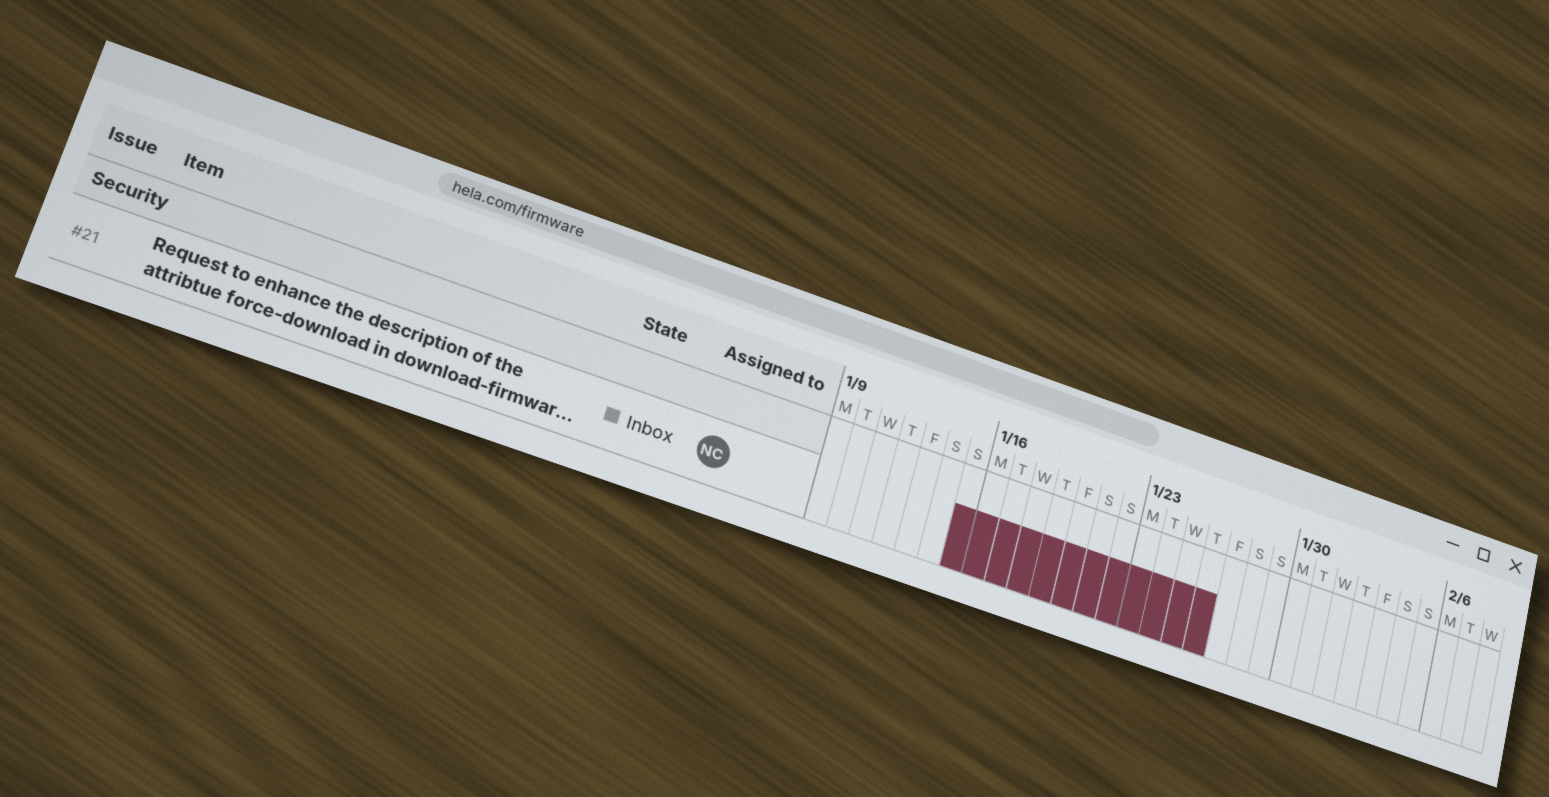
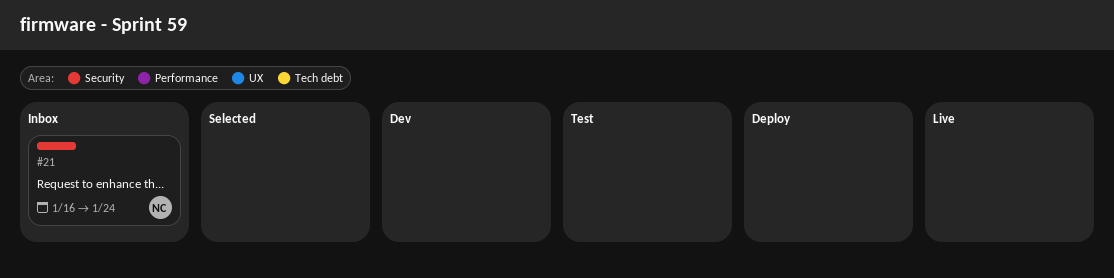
#21, start: Jan 15 -> Jan 16
#21, due: Jan 26 -> Jan 24

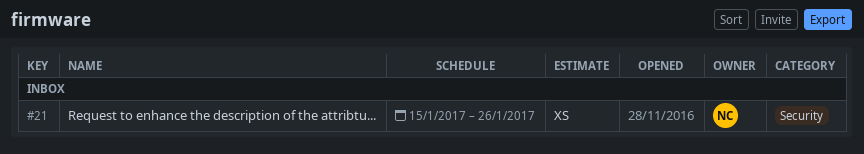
#21, start: Jan 16 -> Jan 15
#21, due: Jan 24 -> Jan 26

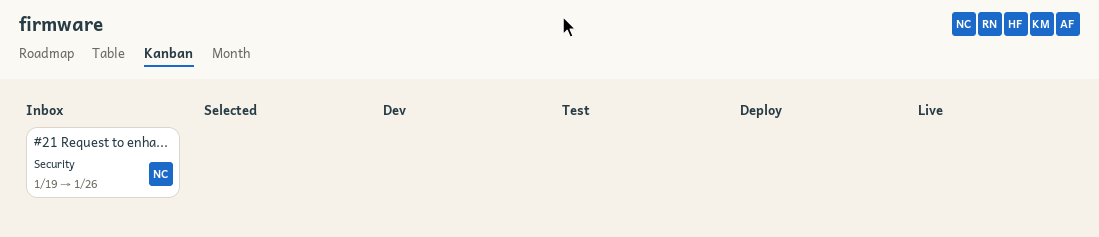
#21, start: Jan 15 -> Jan 19

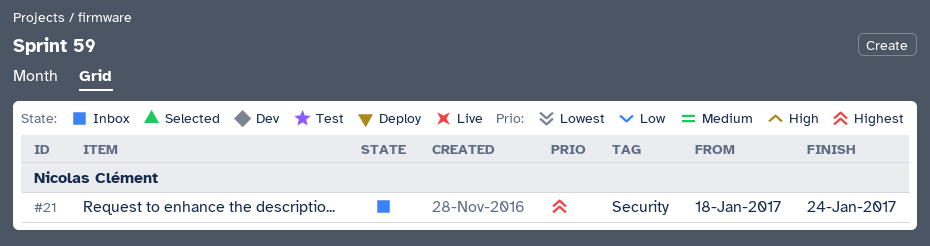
#21, start: Jan 19 -> Jan 18
#21, due: Jan 26 -> Jan 24

